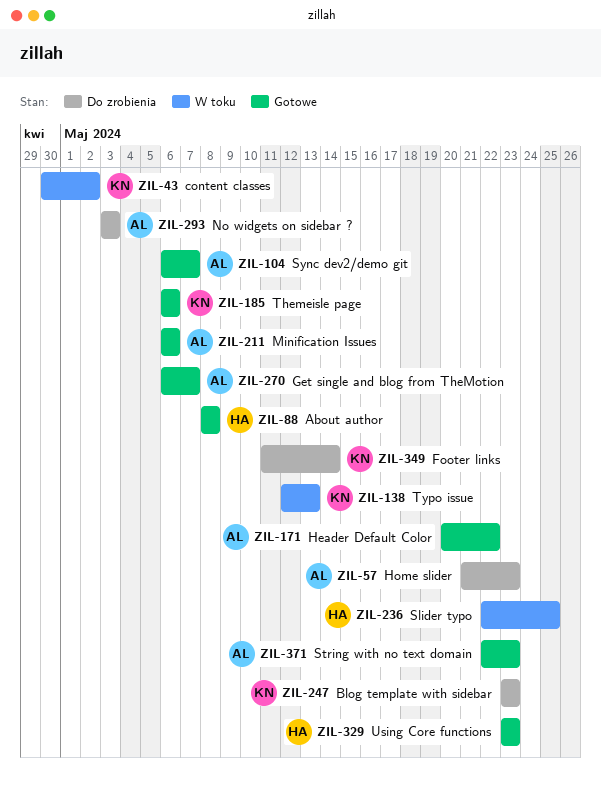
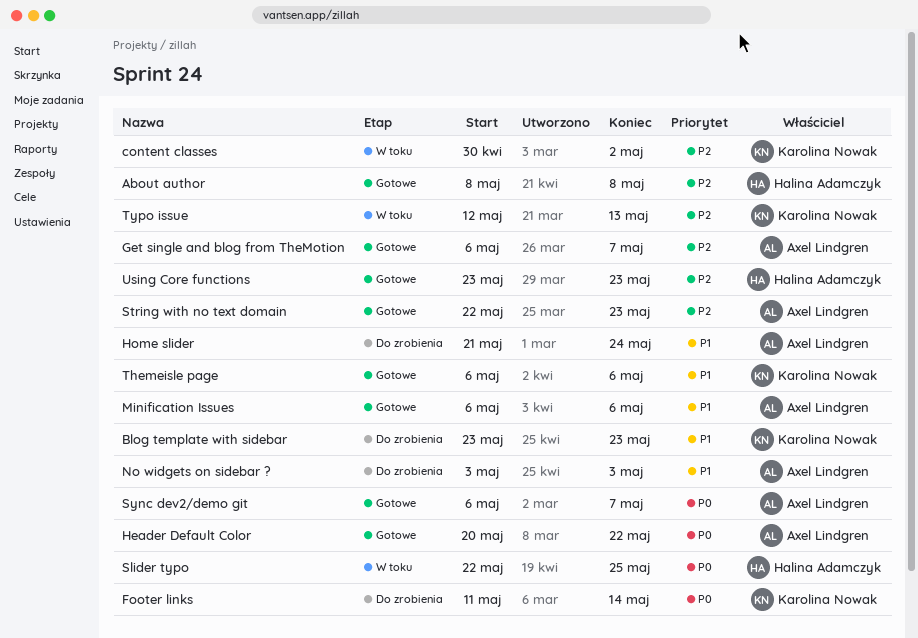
Home slider, due: May 23 -> May 24

